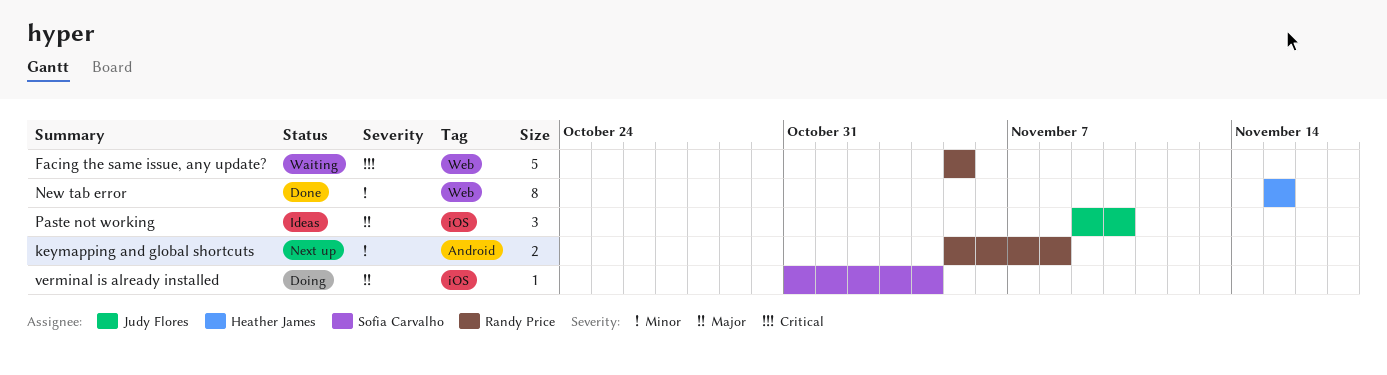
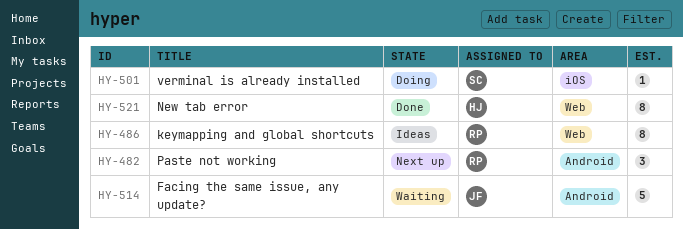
Facing the same issue, any update?, owner: Randy Price -> Judy Flores
Facing the same issue, any update?, label: Web -> Android
keymapping and global shortcuts, status: Next up -> Ideas
keymapping and global shortcuts, label: Android -> Web
keymapping and global shortcuts, estimate: 2 -> 8
Paste not working, status: Ideas -> Next up
Paste not working, owner: Judy Flores -> Randy Price
Paste not working, label: iOS -> Android

